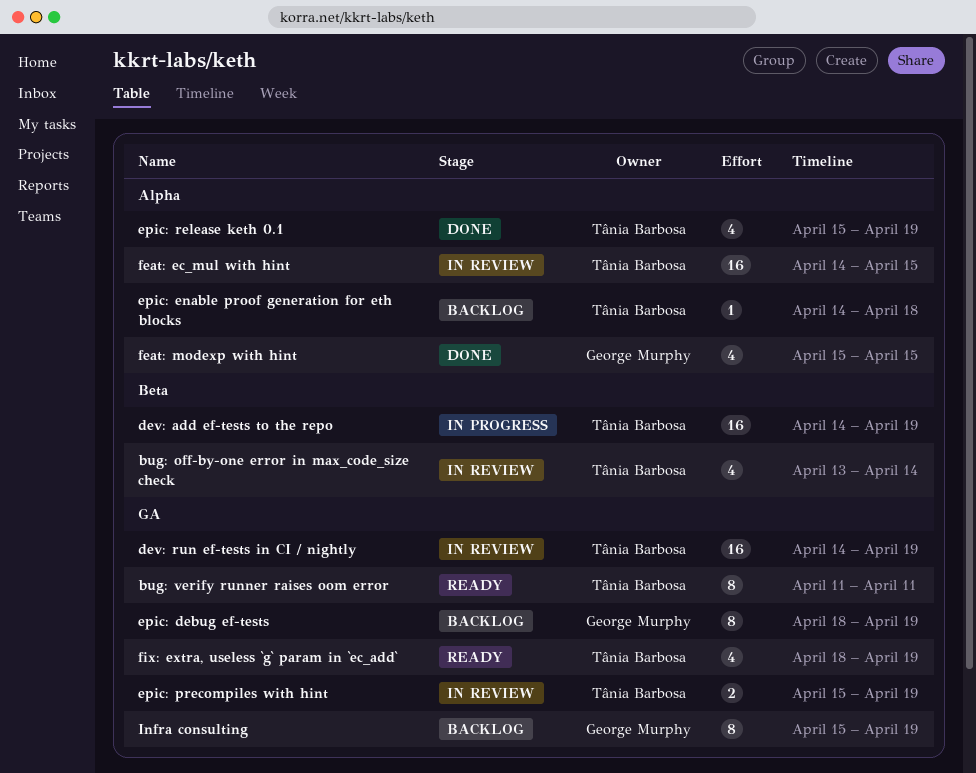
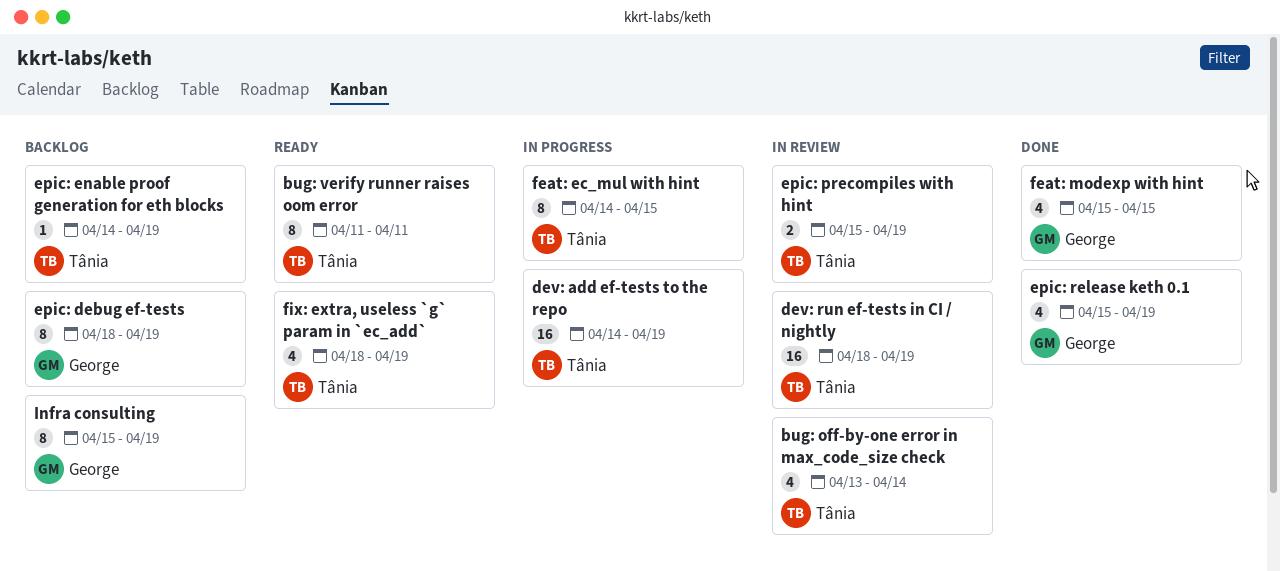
dev: run ef-tests in CI / nightly, start: Apr 14 -> Apr 18
epic: enable proof generation for eth blocks, due: Apr 18 -> Apr 19
epic: release keth 0.1, owner: Tânia Barbosa -> George Murphy
feat: ec_mul with hint, status: In review -> In progress
feat: ec_mul with hint, estimate: 16 -> 8

